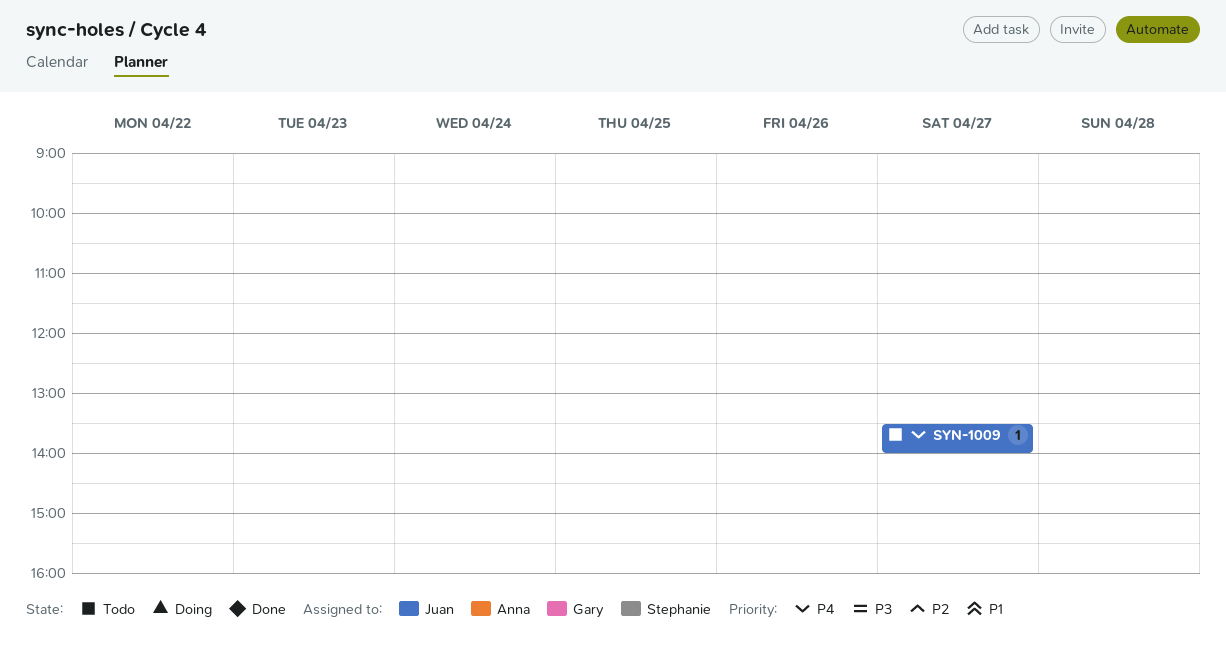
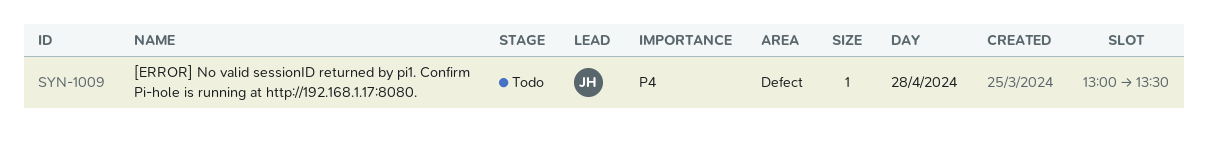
SYN-1009, day: Apr 27 -> Apr 28
SYN-1009, begins: 13:30 -> 13:00
SYN-1009, ends: 14:00 -> 13:30

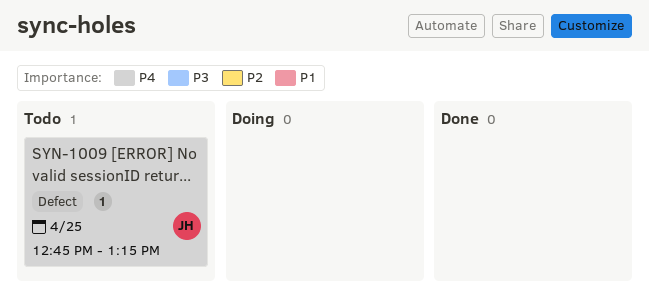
SYN-1009, day: Apr 28 -> Apr 25
SYN-1009, begins: 13:00 -> 12:45
SYN-1009, ends: 13:30 -> 13:15

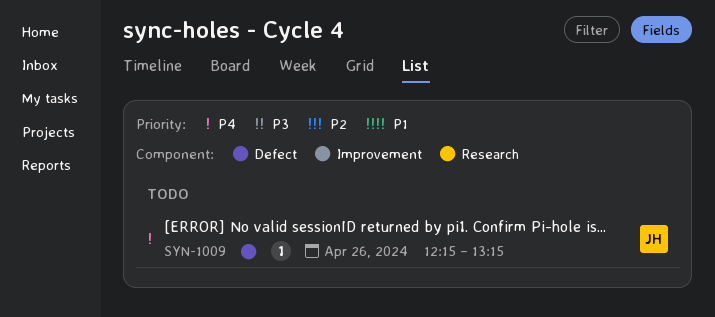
SYN-1009, day: Apr 25 -> Apr 26
SYN-1009, begins: 12:45 -> 12:15

